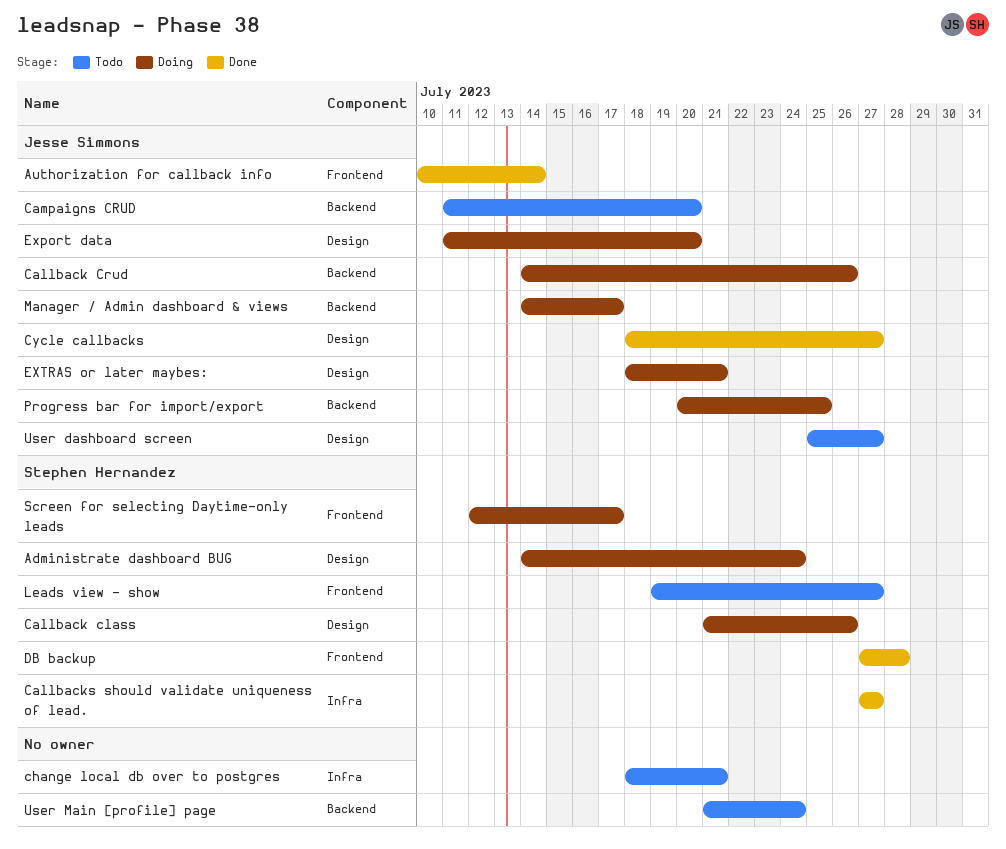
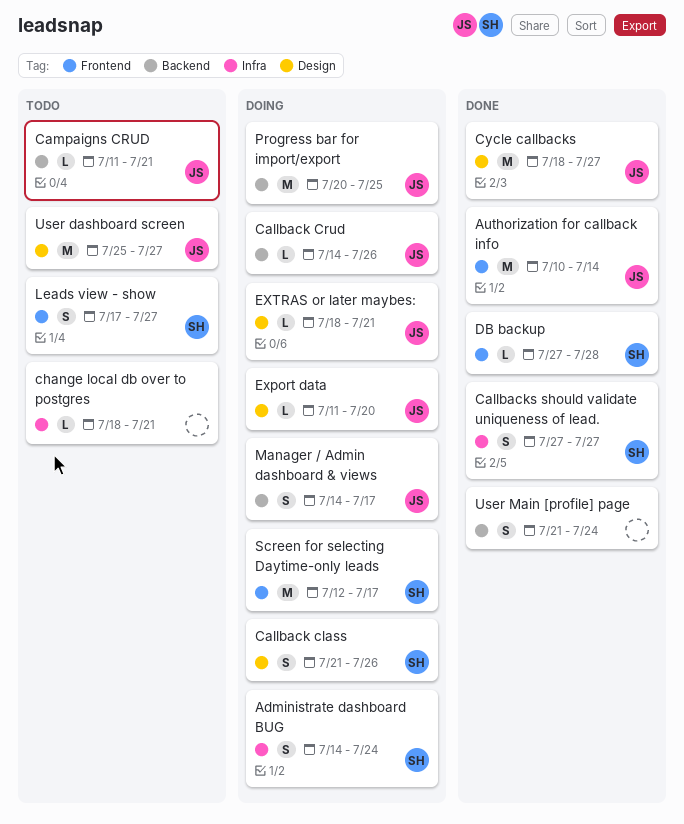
Administrate dashboard BUG, label: Design -> Infra
Campaigns CRUD, due: Jul 20 -> Jul 21
Leads view - show, start: Jul 19 -> Jul 17
User Main [profile] page, status: Todo -> Done

